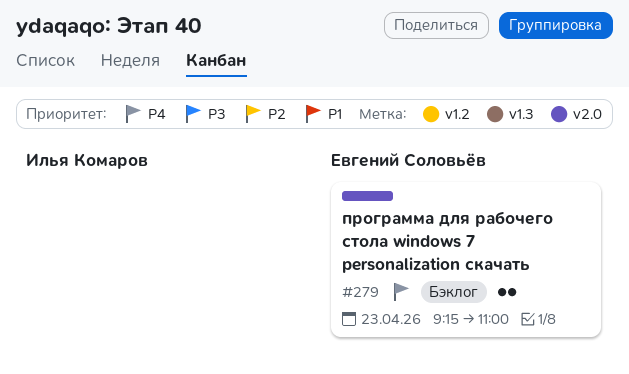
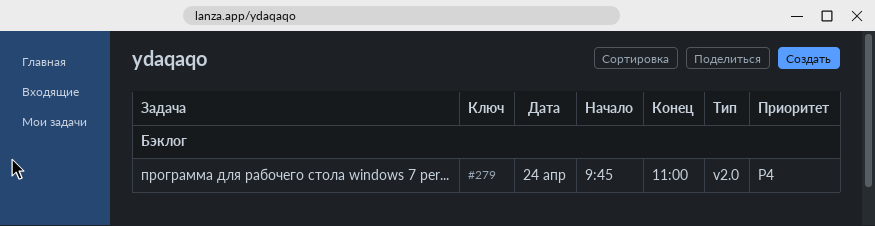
#279, day: Apr 23 -> Apr 24
#279, begins: 09:15 -> 09:45

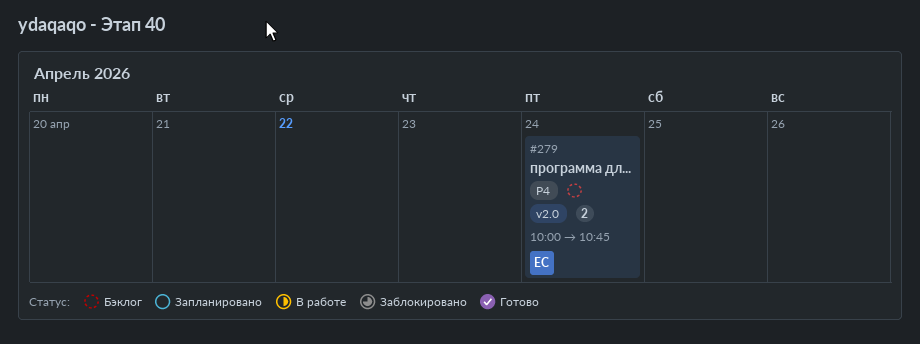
#279, begins: 09:45 -> 10:00
#279, ends: 11:00 -> 10:45

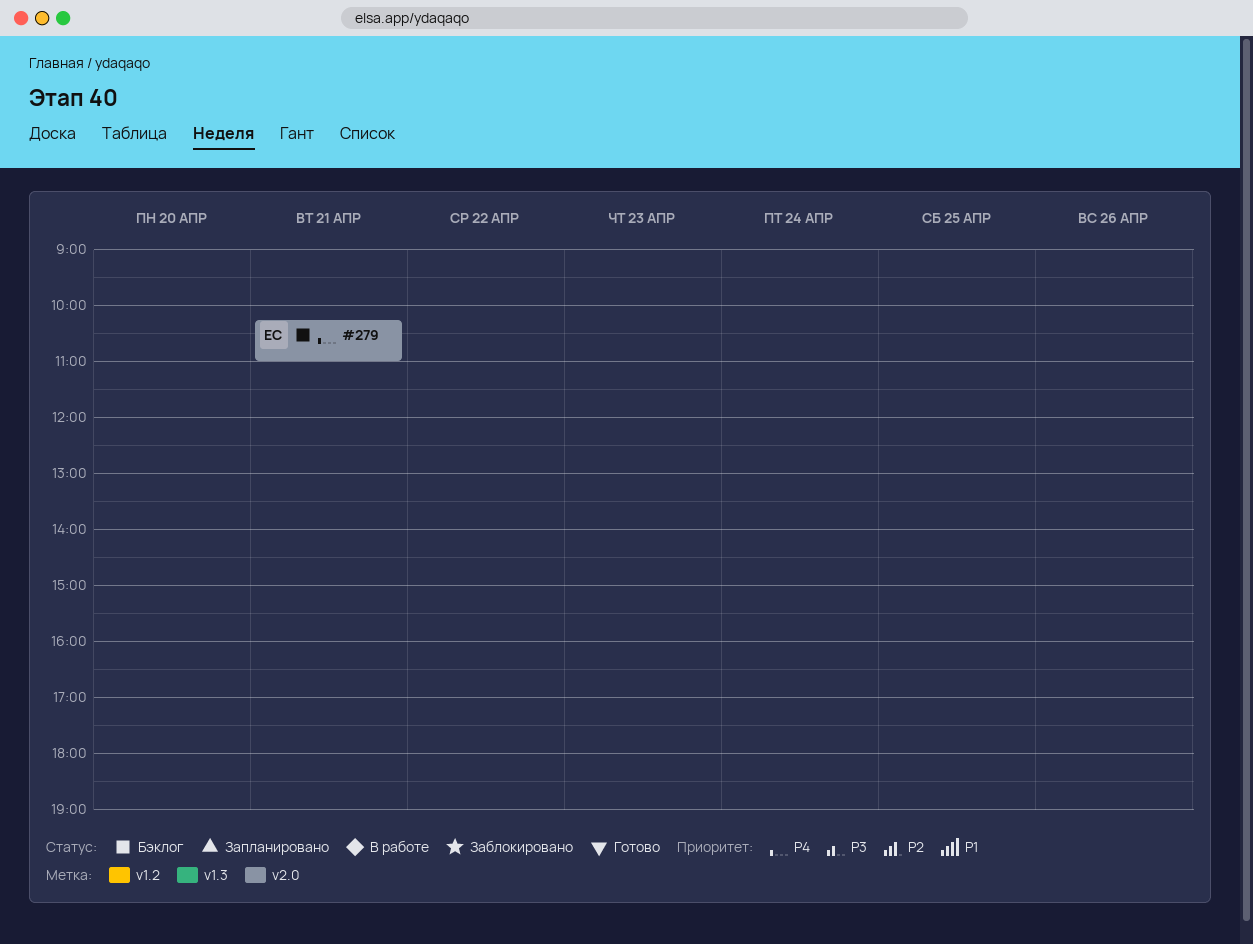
#279, day: Apr 24 -> Apr 21
#279, begins: 10:00 -> 10:15
#279, ends: 10:45 -> 11:00

